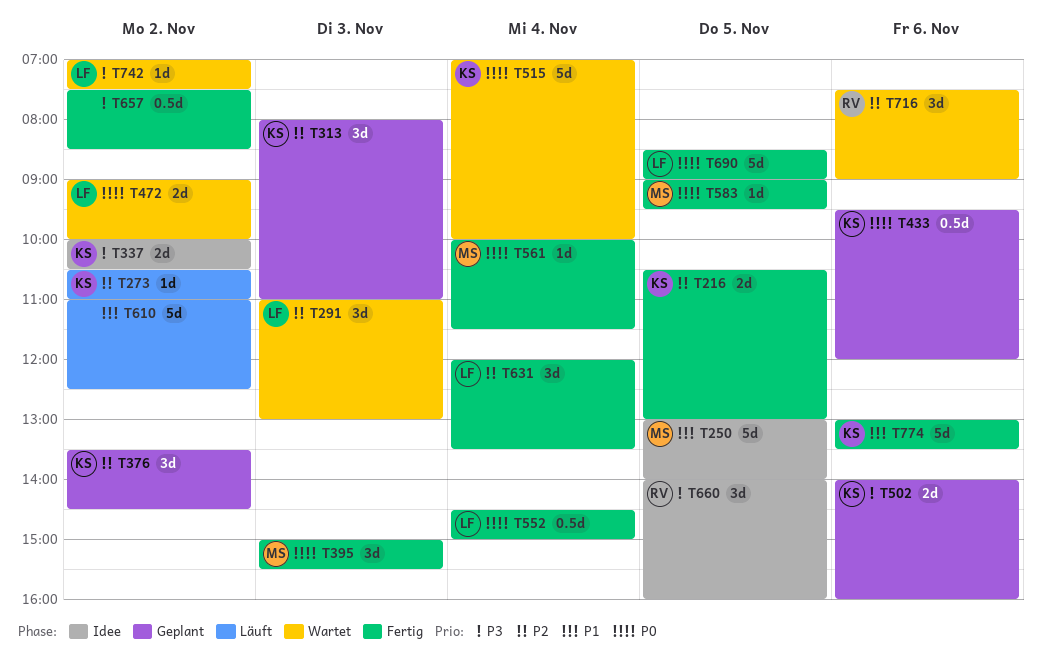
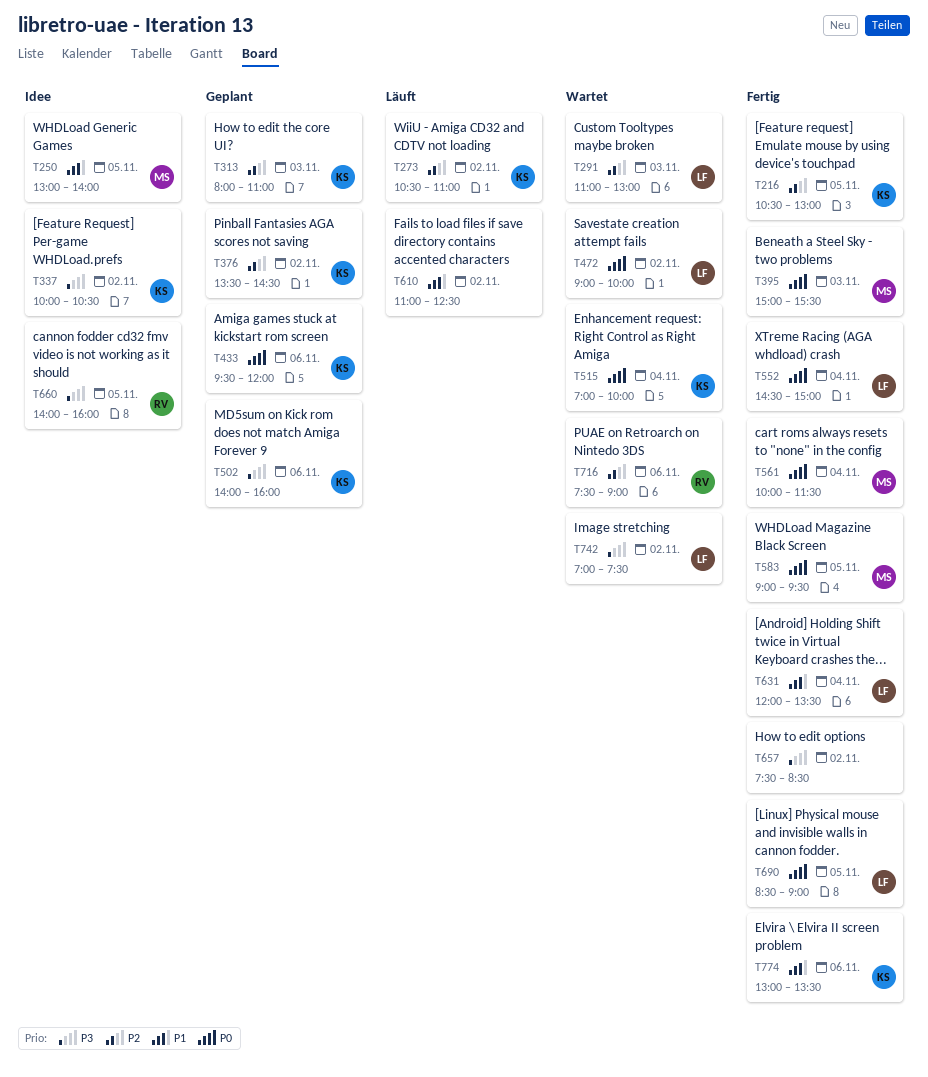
T631, priority: P2 -> P1

